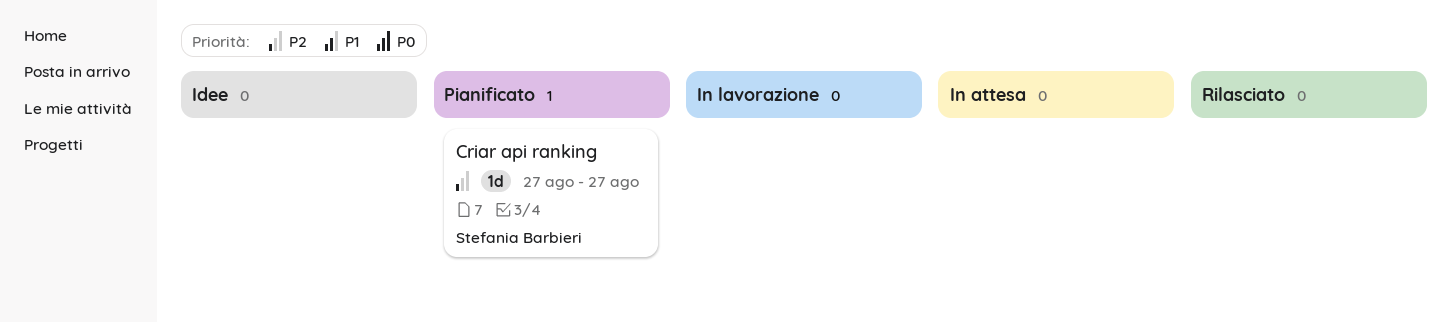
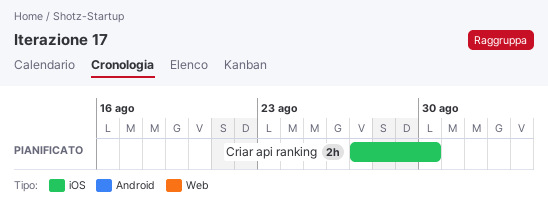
Criar api ranking, estimate: 1d -> 2h
Criar api ranking, due: Aug 27 -> Aug 30

